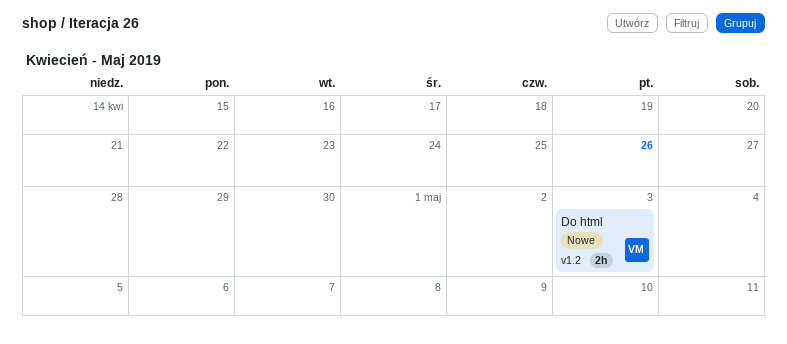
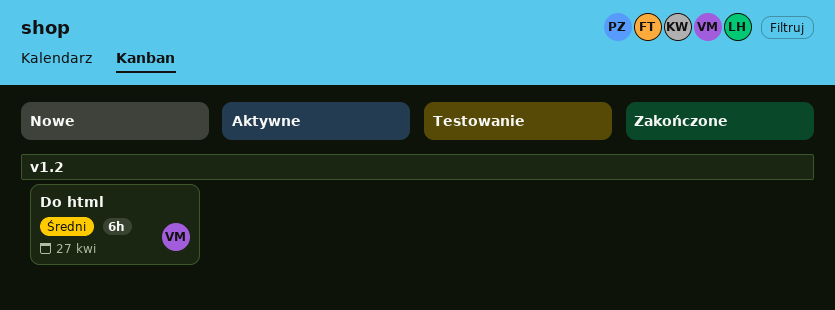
Do html, estimate: 2h -> 6h
Do html, due: May 3 -> Apr 27

